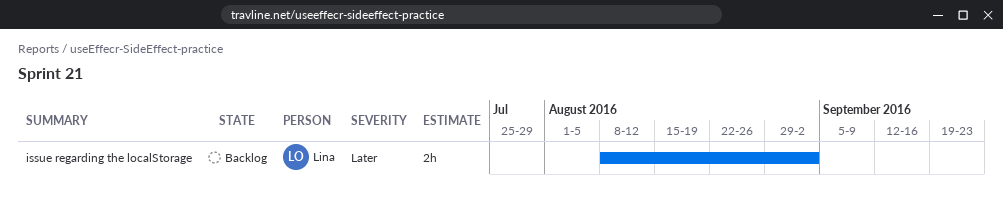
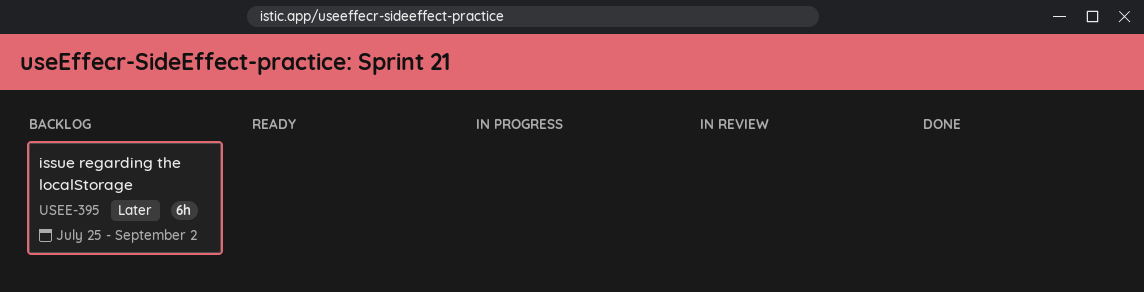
issue regarding the localStorage, estimate: 2h -> 6h
issue regarding the localStorage, start: Aug 8 -> Jul 25

